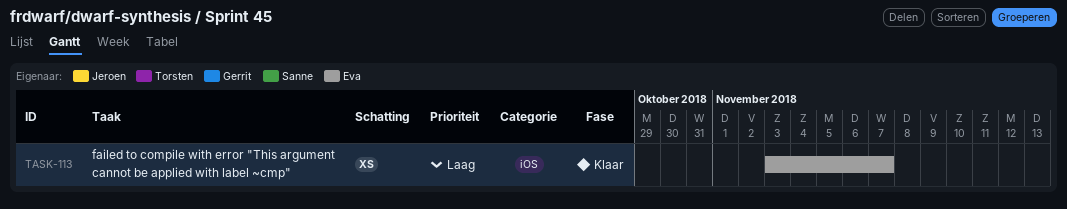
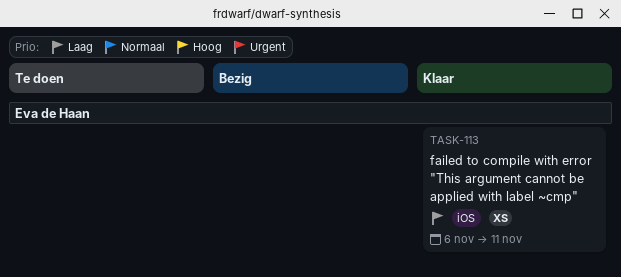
TASK-113, start: Nov 3 -> Nov 6
TASK-113, due: Nov 7 -> Nov 11

